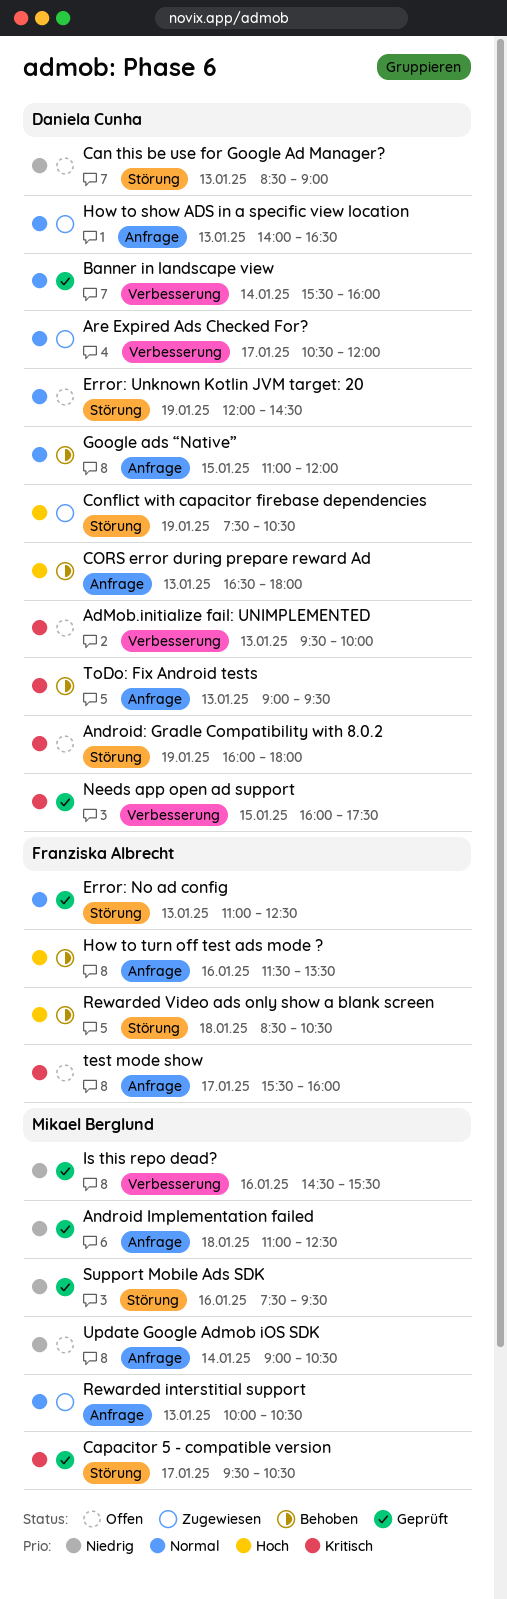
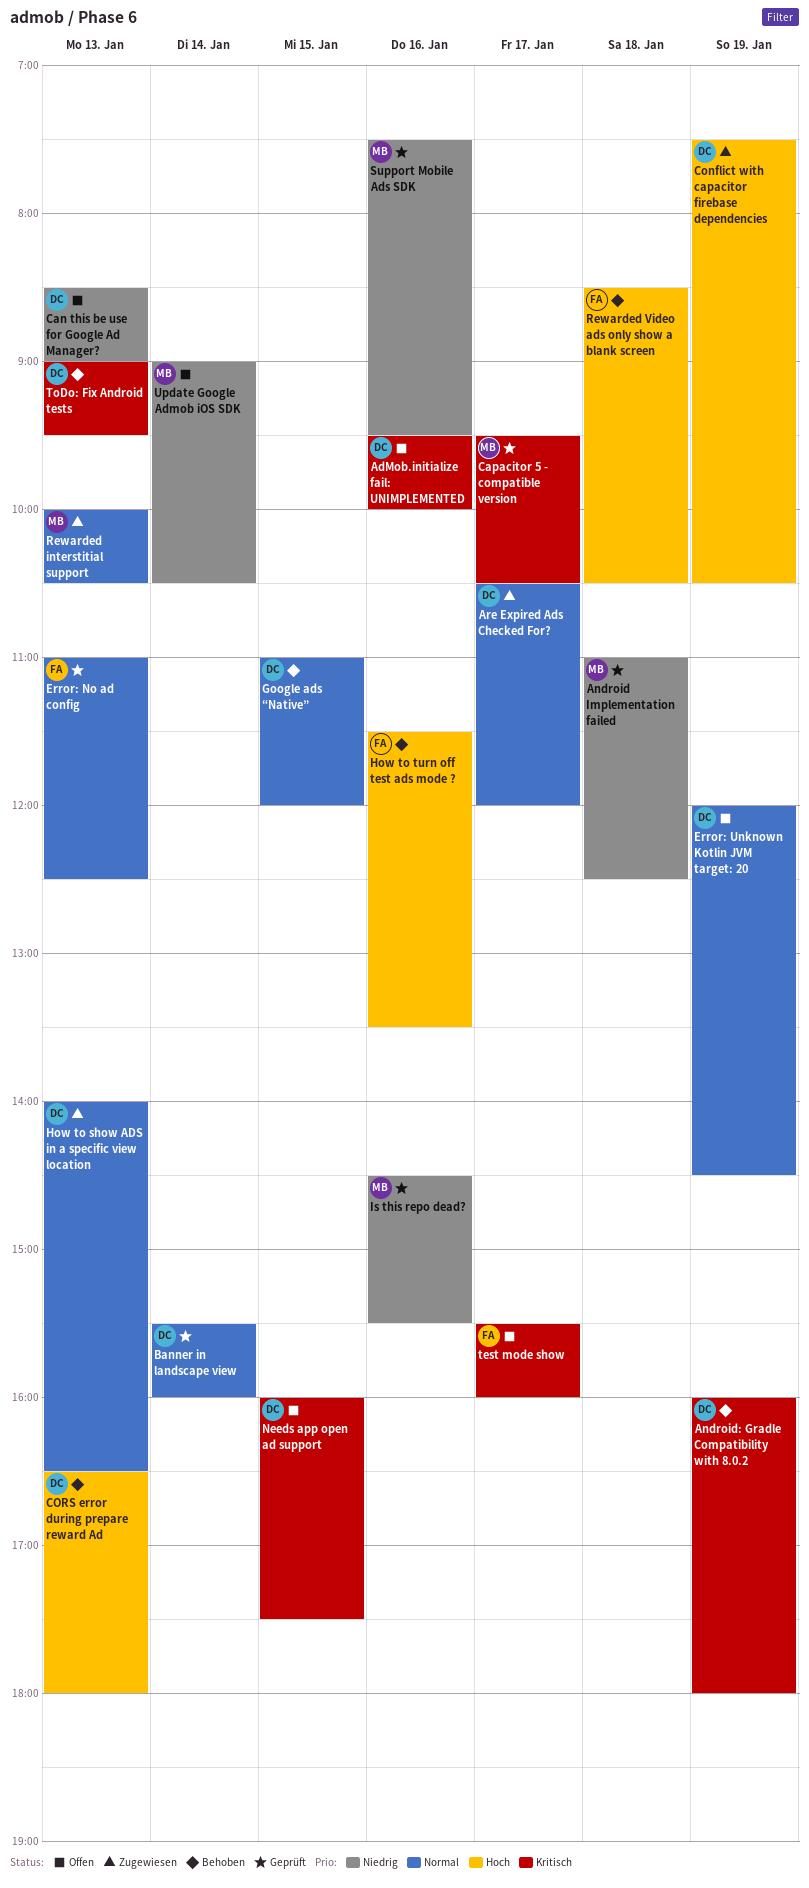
AdMob.initialize fail: UNIMPLEMENTED, day: Jan 13 -> Jan 16
Android: Gradle Compatibility with 8.0.2, status: Offen -> Behoben
Needs app open ad support, status: Geprüft -> Offen

